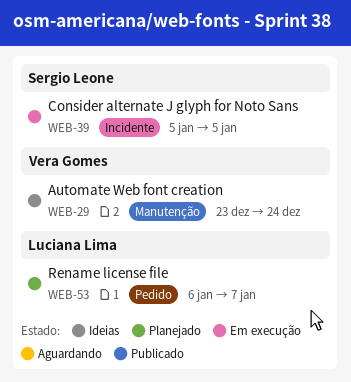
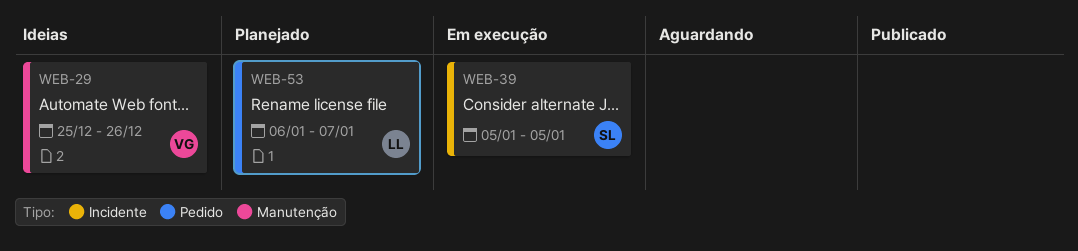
WEB-29, start: Dec 23 -> Dec 25
WEB-29, due: Dec 24 -> Dec 26

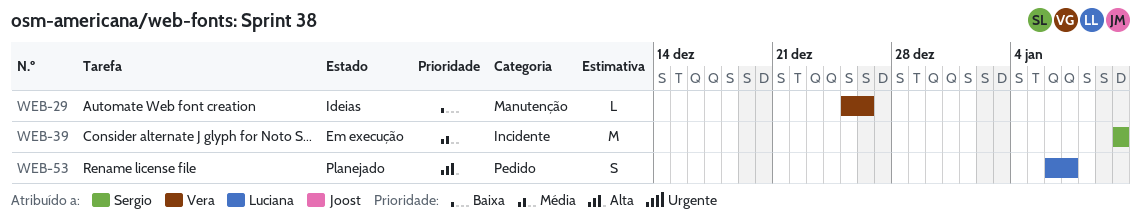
WEB-39, start: Jan 5 -> Jan 10
WEB-39, due: Jan 5 -> Jan 10

